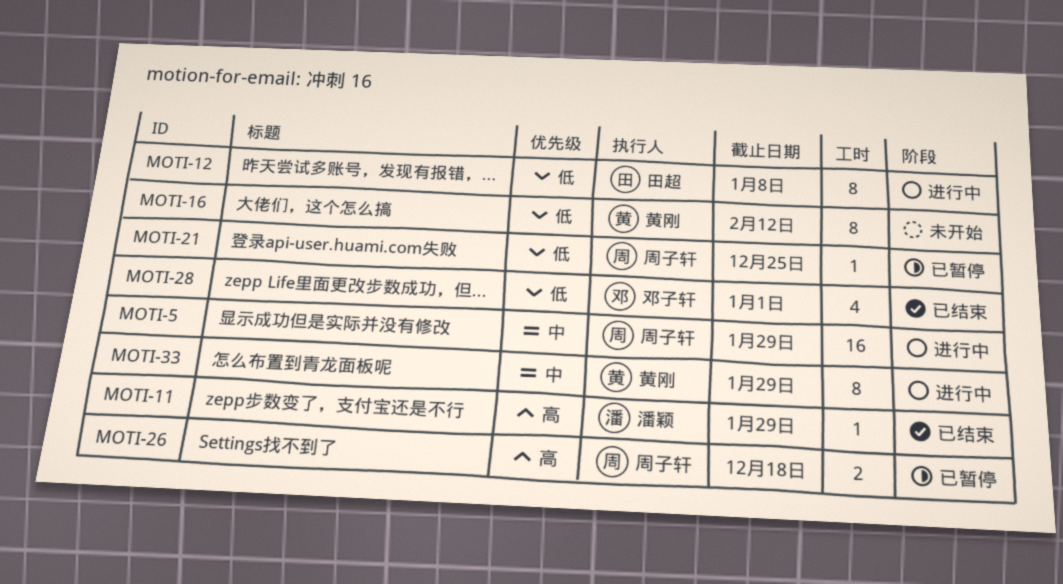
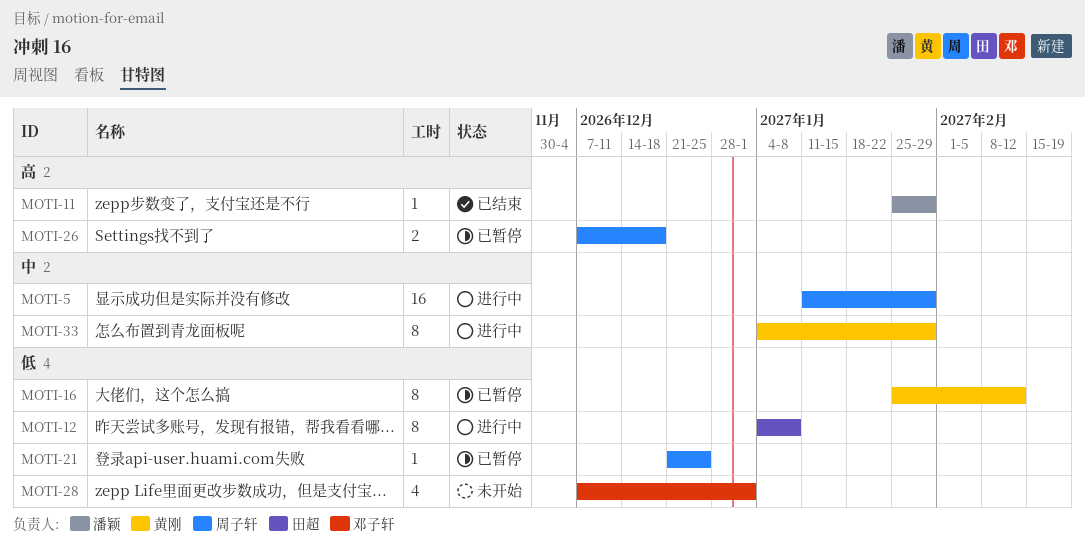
MOTI-16, status: 未开始 -> 已暂停
MOTI-28, status: 已结束 -> 未开始

